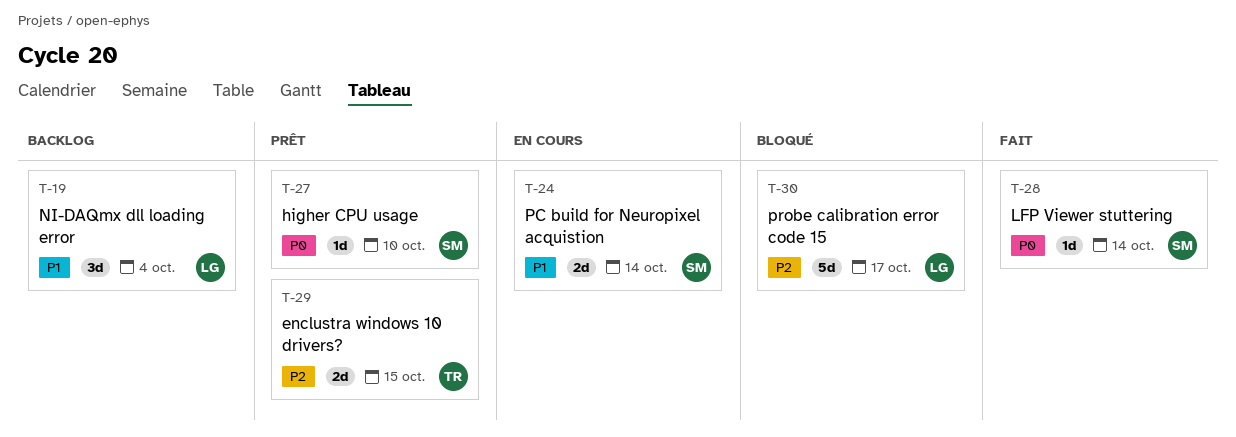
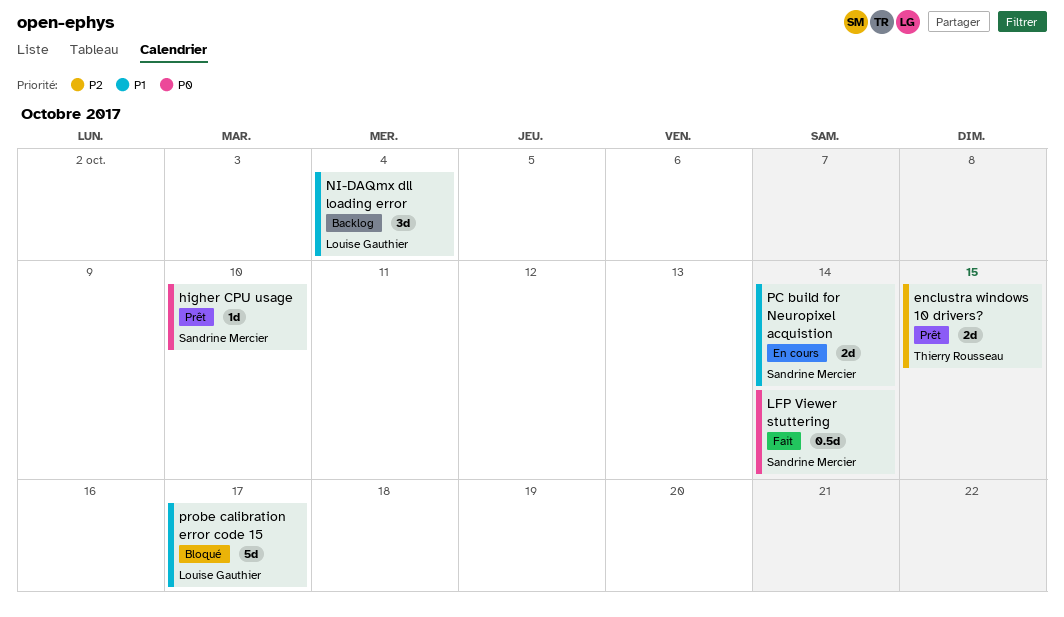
LFP Viewer stuttering, estimate: 1d -> 0.5d
probe calibration error code 15, priority: P2 -> P1

